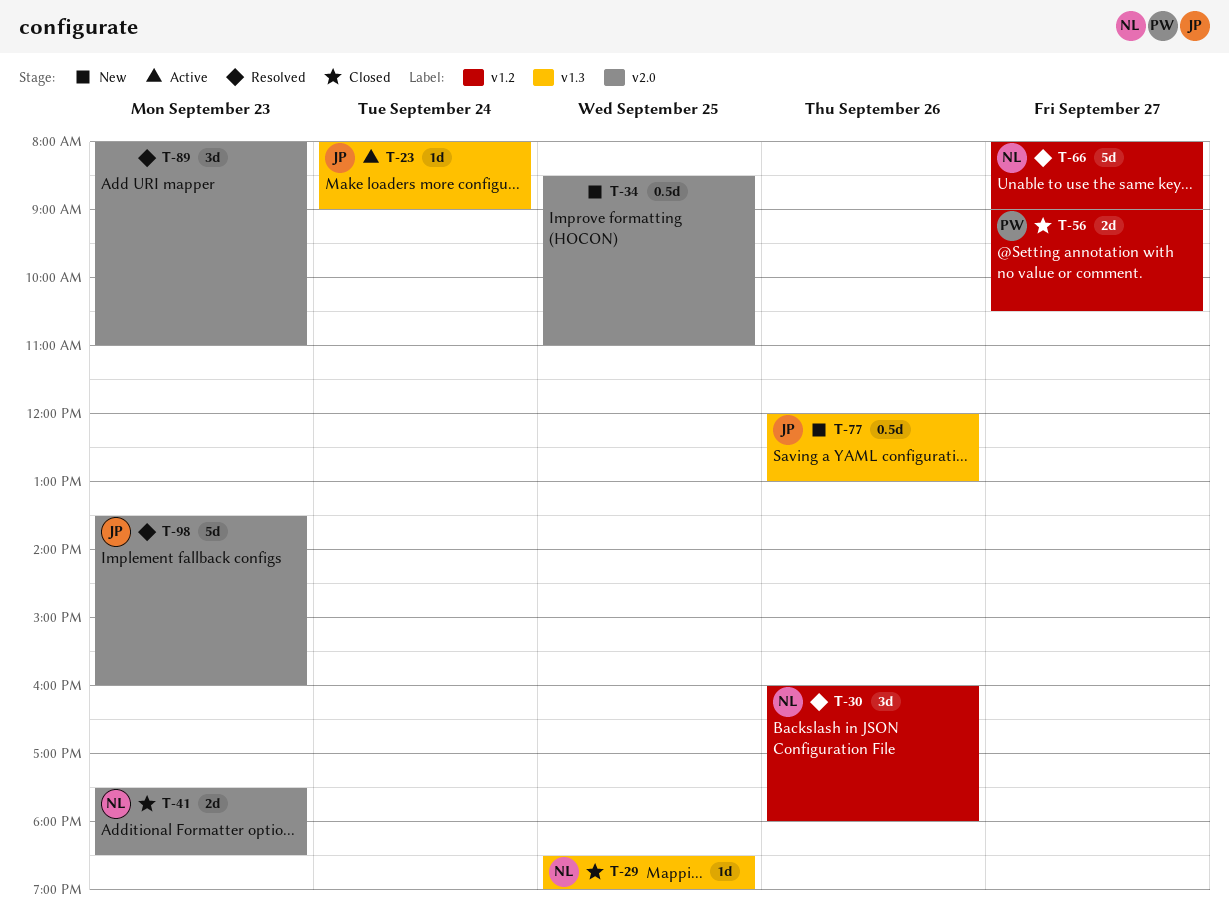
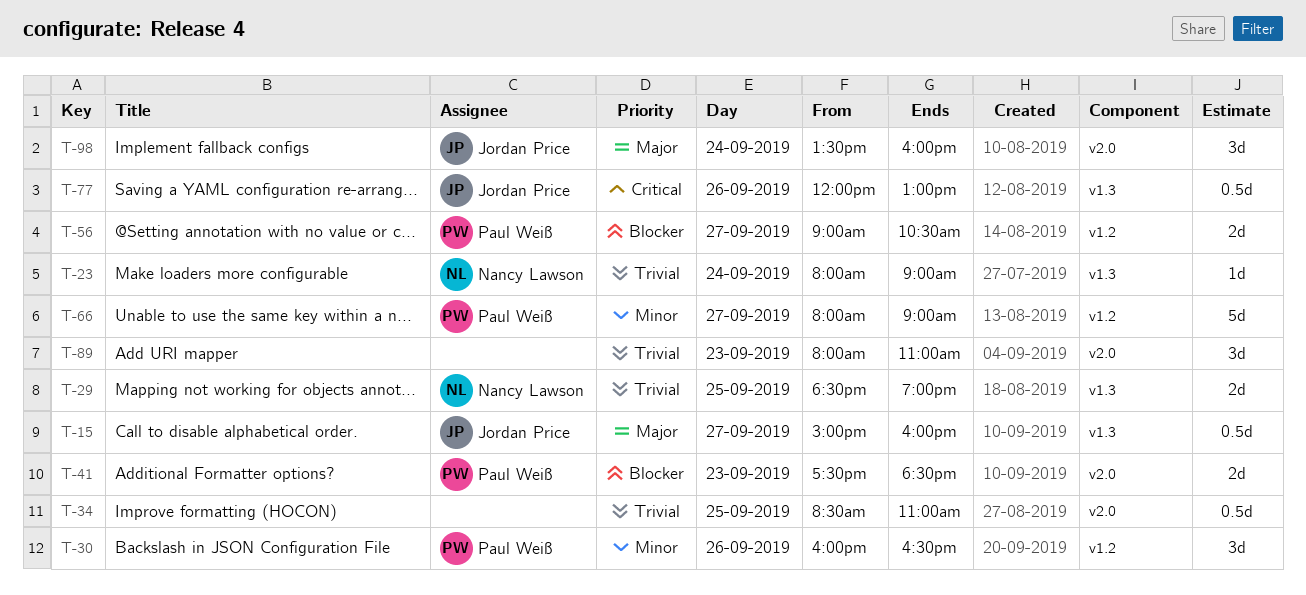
T-15: none -> present
T-23, owner: Jordan Price -> Nancy Lawson
T-29, estimate: 1d -> 2d
T-30, owner: Nancy Lawson -> Paul Weiß
T-30, ends: 18:00 -> 16:30
T-41, owner: Nancy Lawson -> Paul Weiß
T-66, owner: Nancy Lawson -> Paul Weiß
T-98, estimate: 5d -> 3d
T-98, day: Sep 23 -> Sep 24

